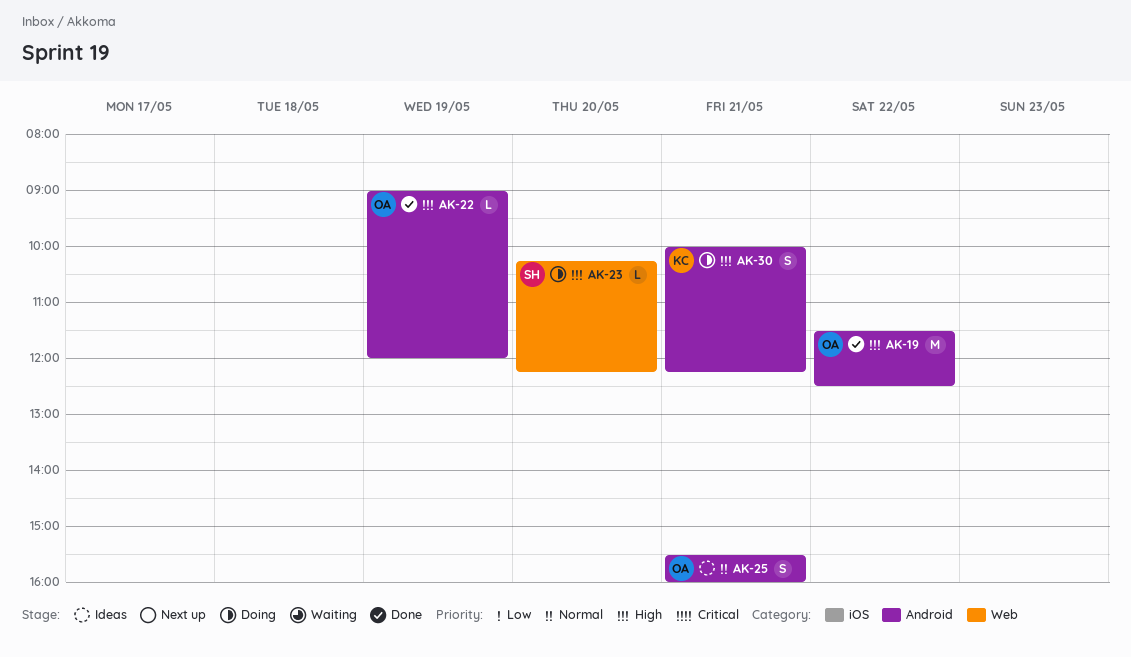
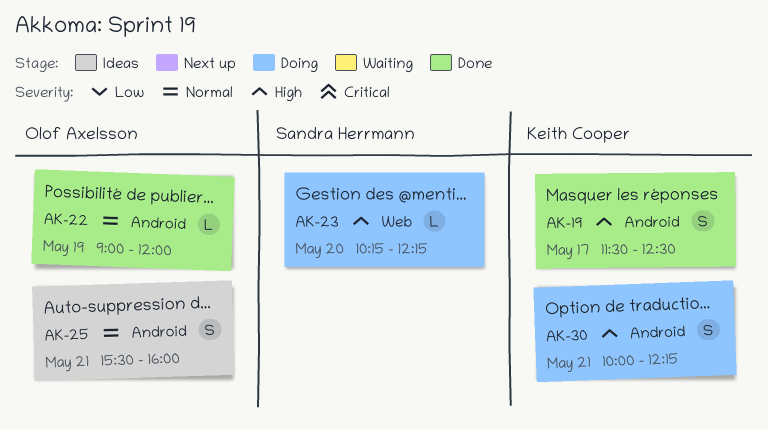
AK-19, owner: Olof Axelsson -> Keith Cooper
AK-19, estimate: M -> S
AK-19, day: May 22 -> May 17
AK-22, priority: High -> Normal

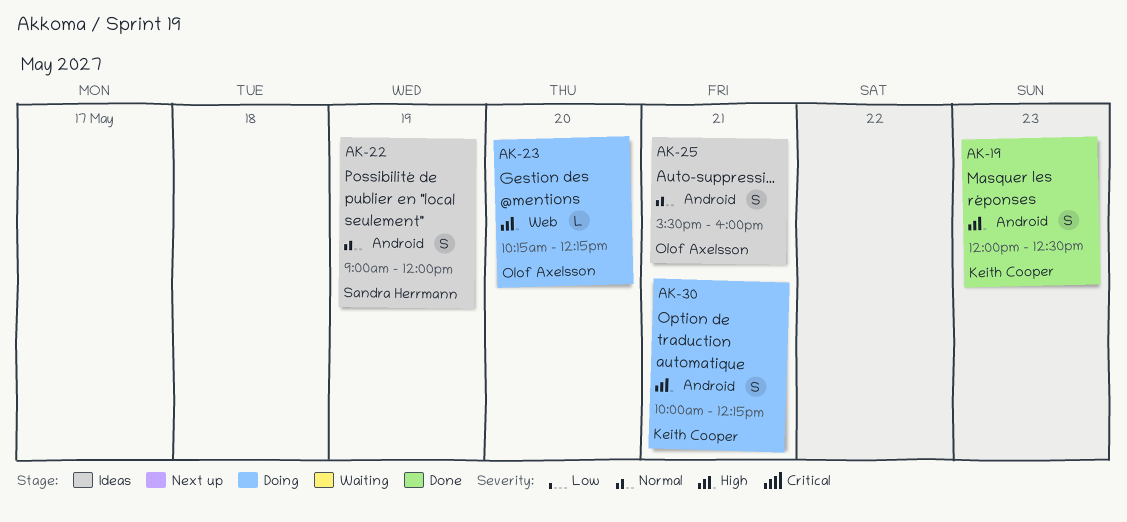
AK-19, day: May 17 -> May 23
AK-19, begins: 11:30 -> 12:00
AK-22, status: Done -> Ideas
AK-22, owner: Olof Axelsson -> Sandra Herrmann
AK-22, estimate: L -> S
AK-23, owner: Sandra Herrmann -> Olof Axelsson

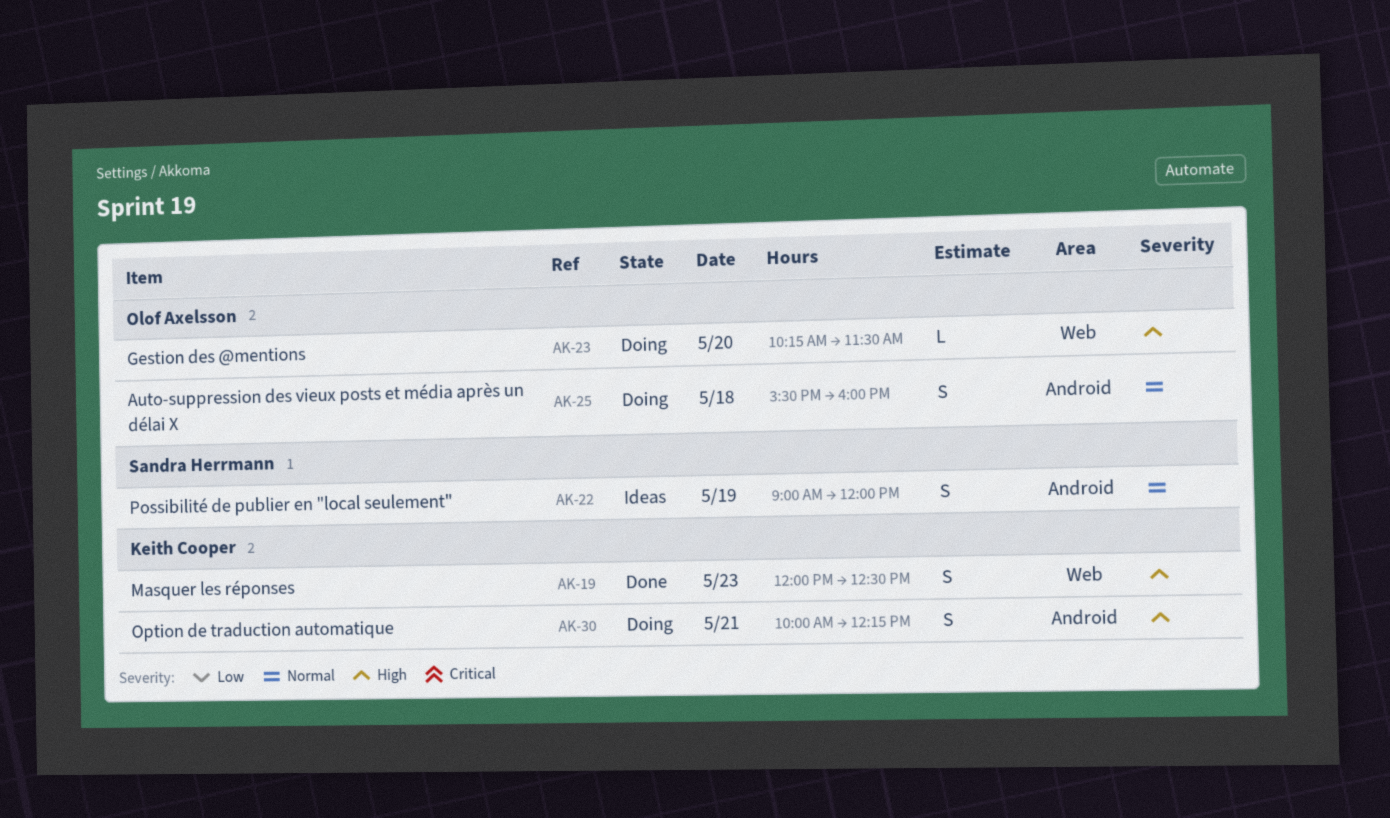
AK-19, label: Android -> Web
AK-23, ends: 12:15 -> 11:30
AK-25, status: Ideas -> Doing
AK-25, day: May 21 -> May 18

